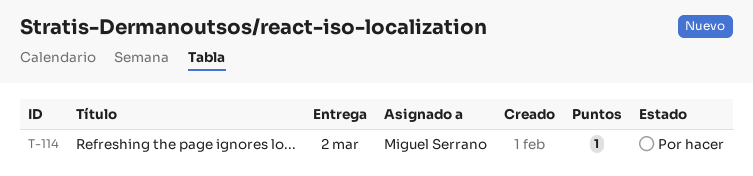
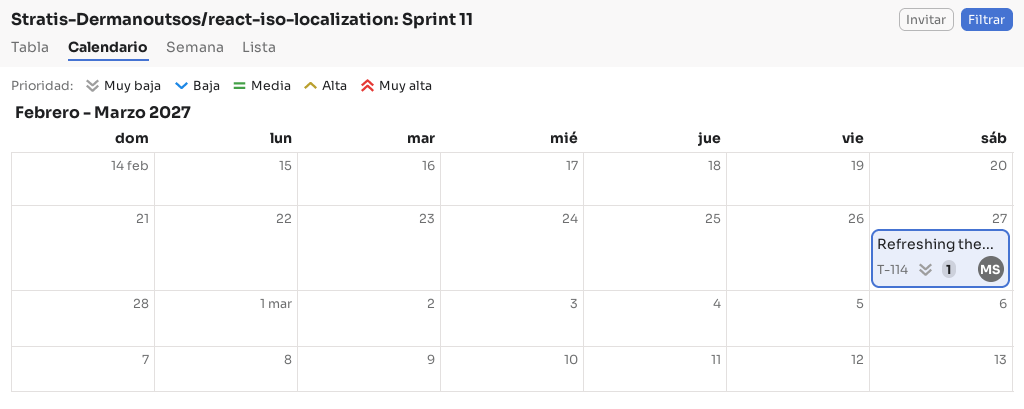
T-114, due: Mar 2 -> Feb 27

